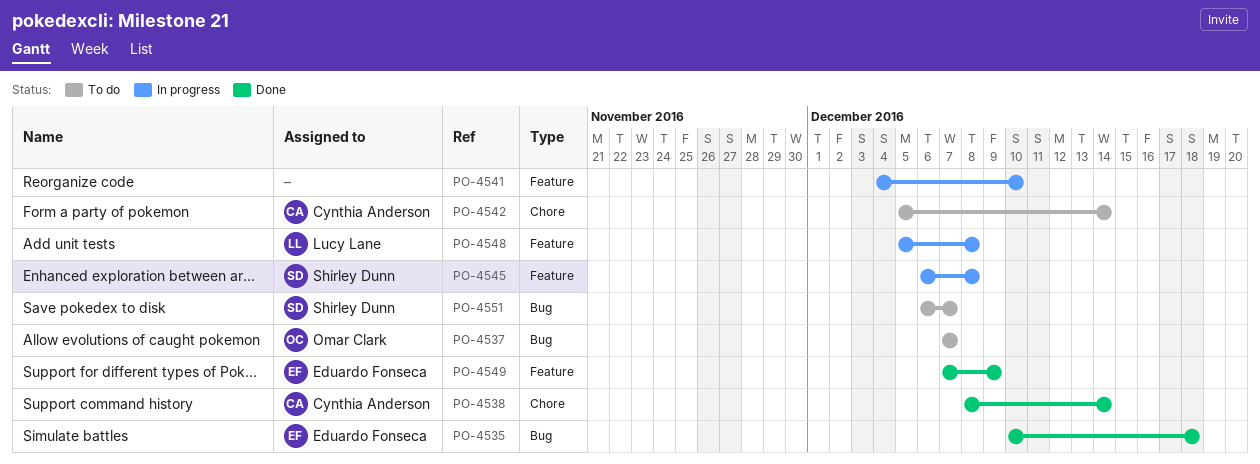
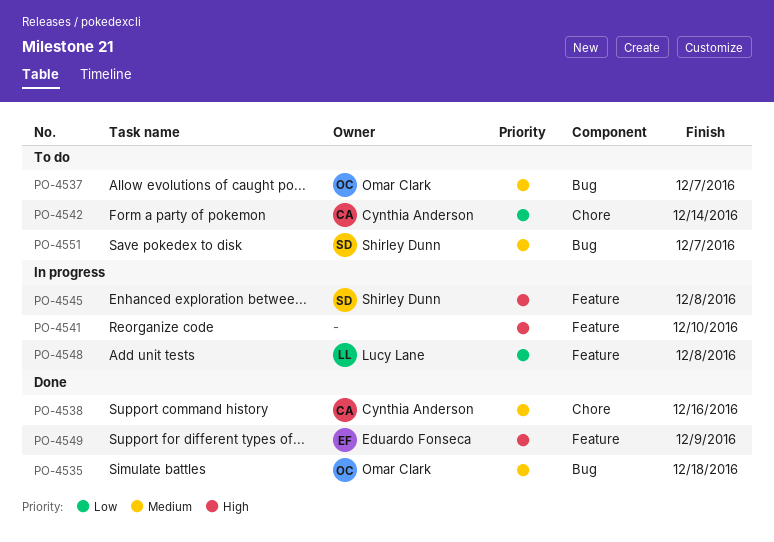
PO-4535, owner: Eduardo Fonseca -> Omar Clark
PO-4538, due: Dec 14 -> Dec 16

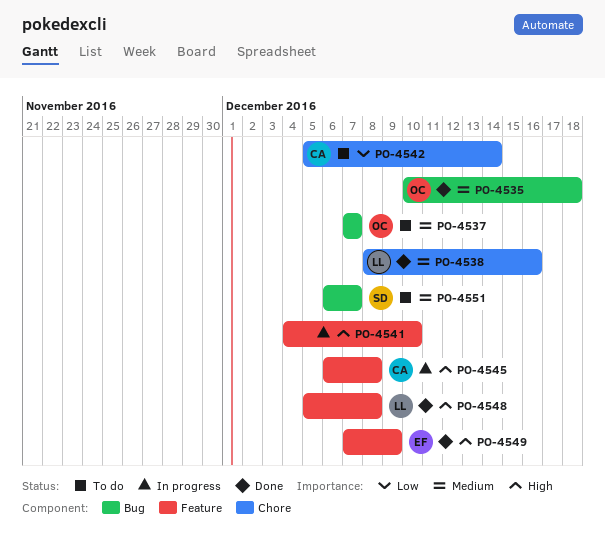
PO-4538, owner: Cynthia Anderson -> Lucy Lane
PO-4545, owner: Shirley Dunn -> Cynthia Anderson
PO-4548, status: In progress -> Done
PO-4548, priority: Low -> High

